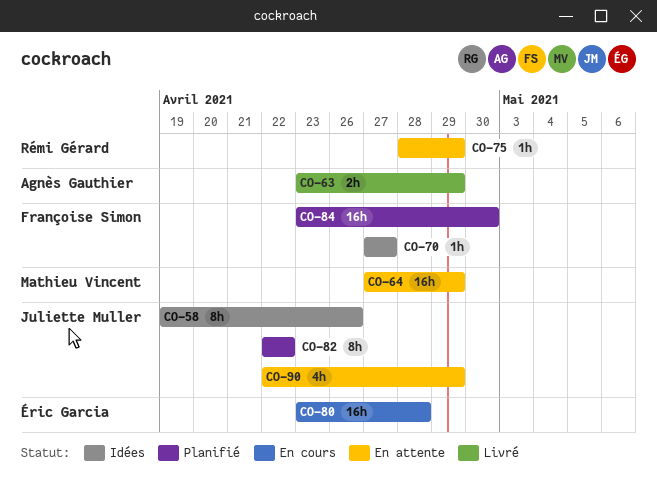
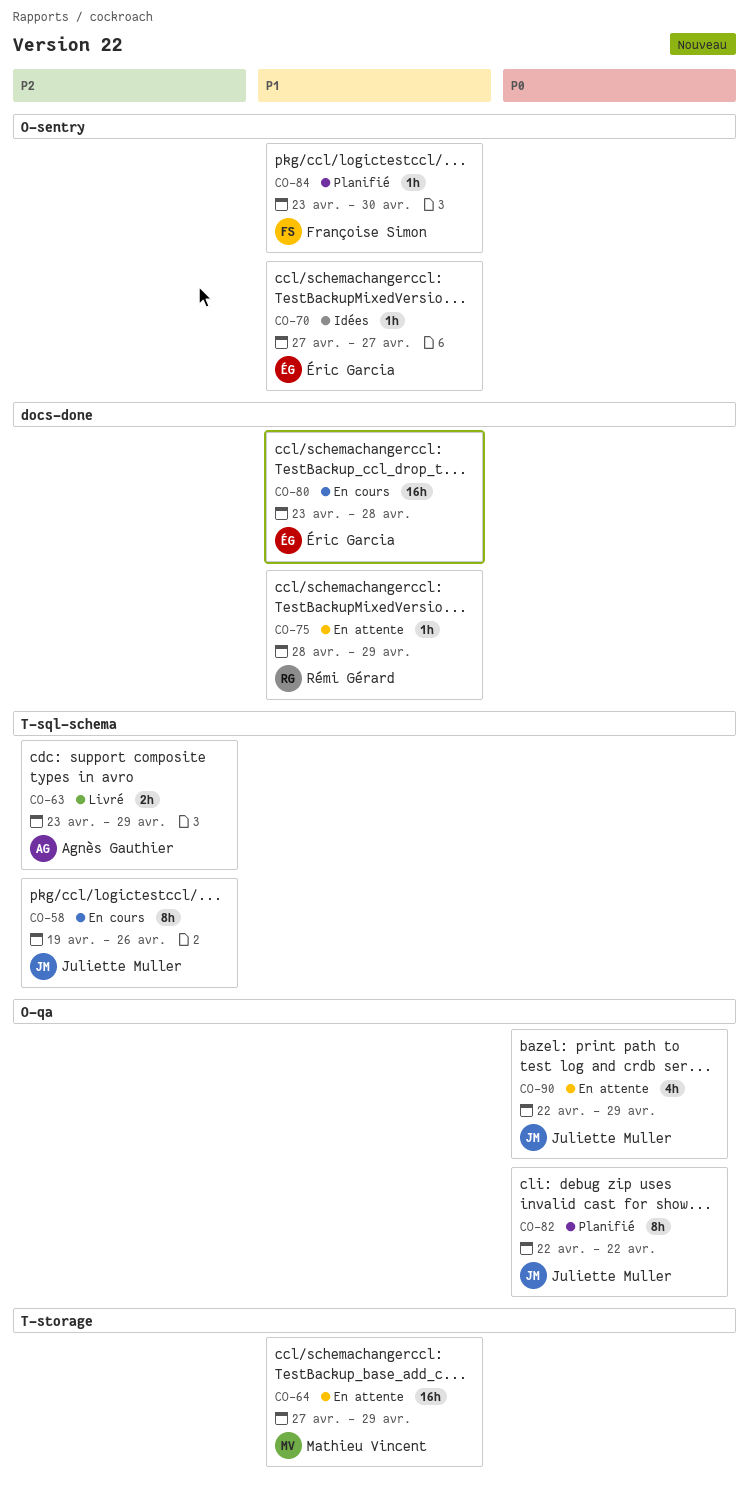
CO-58, status: Idées -> En cours
CO-70, owner: Françoise Simon -> Éric Garcia
CO-84, estimate: 16h -> 1h

